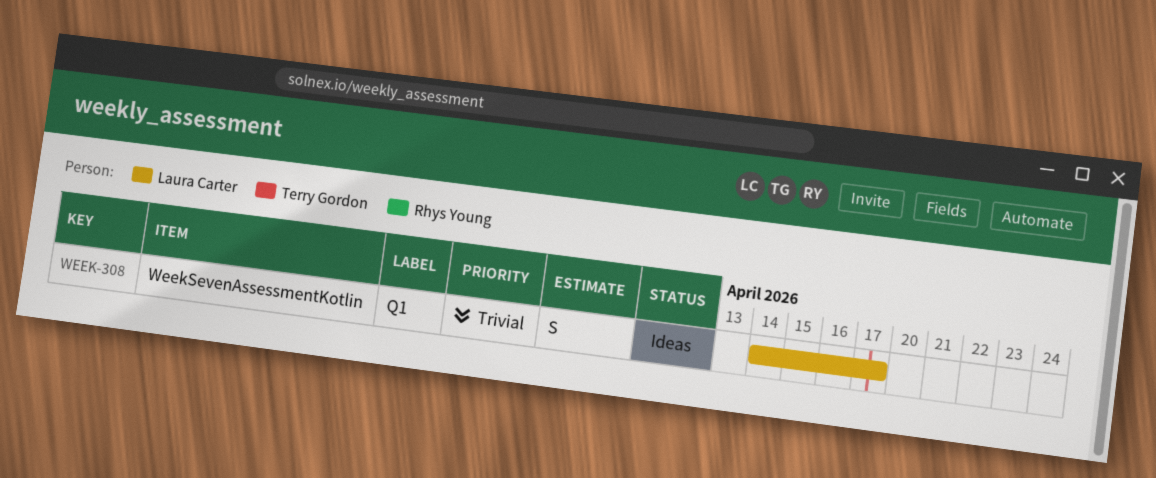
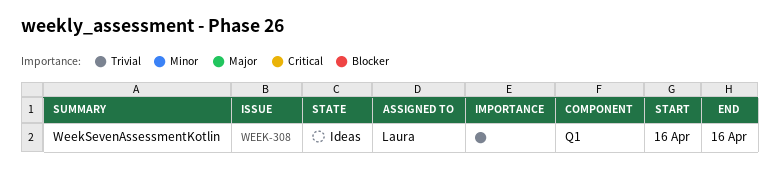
WEEK-308, start: Apr 14 -> Apr 16
WEEK-308, due: Apr 17 -> Apr 16

